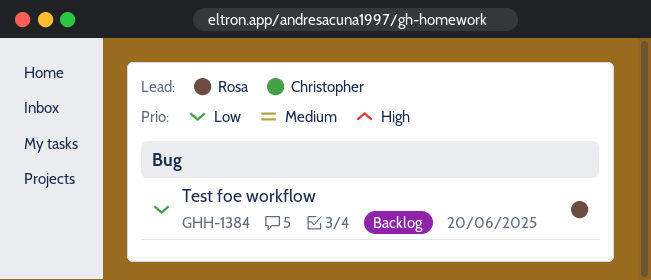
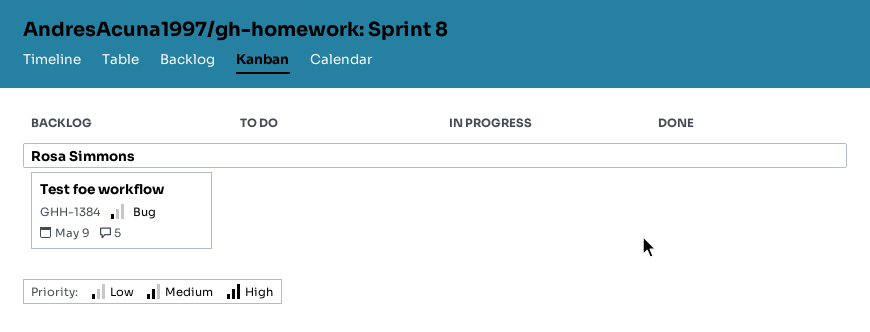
GHH-1384, due: Jun 20 -> May 9

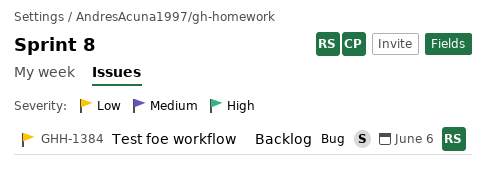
GHH-1384, due: May 9 -> Jun 6

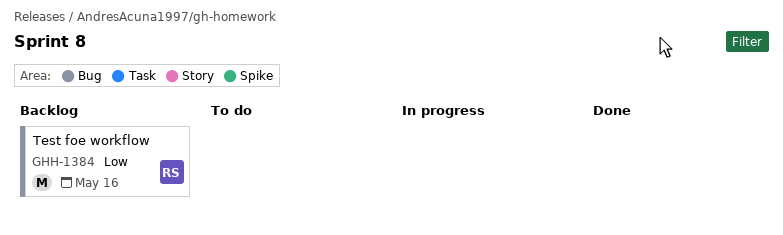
GHH-1384, estimate: S -> M
GHH-1384, due: Jun 6 -> May 16

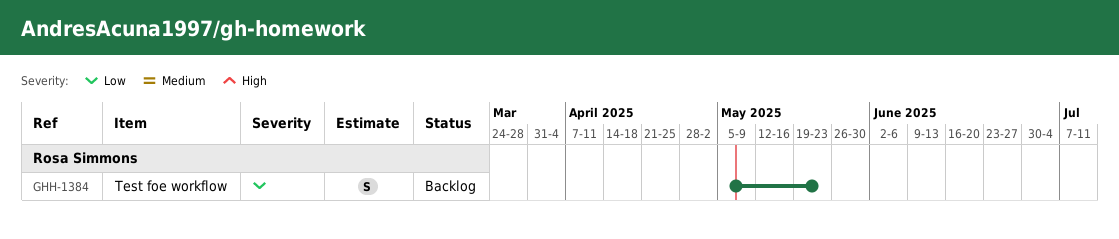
GHH-1384, estimate: M -> S
GHH-1384, due: May 16 -> May 23

